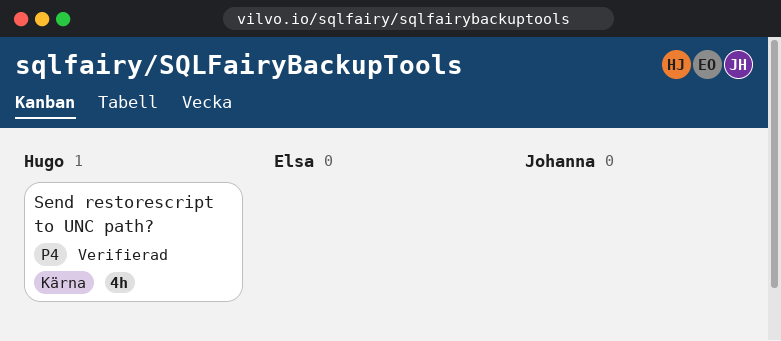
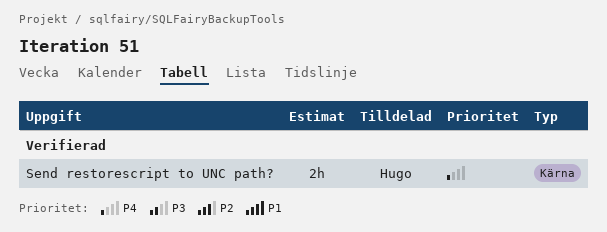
Send restorescript to UNC path?, estimate: 4h -> 2h

